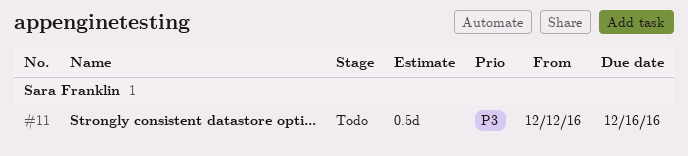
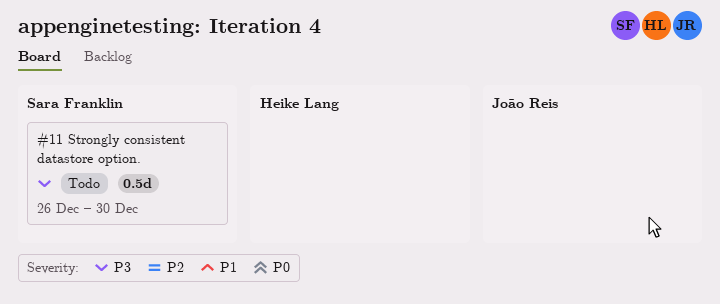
#11, start: Dec 12 -> Dec 26
#11, due: Dec 16 -> Dec 30

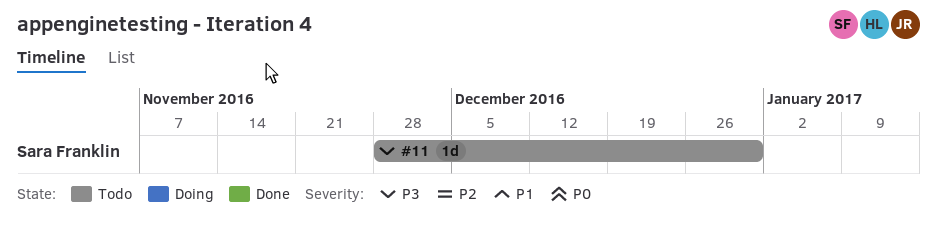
#11, estimate: 0.5d -> 1d
#11, start: Dec 26 -> Nov 28

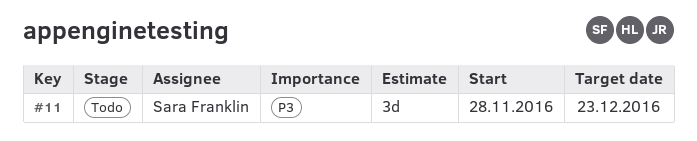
#11, estimate: 1d -> 3d
#11, due: Dec 30 -> Dec 23

